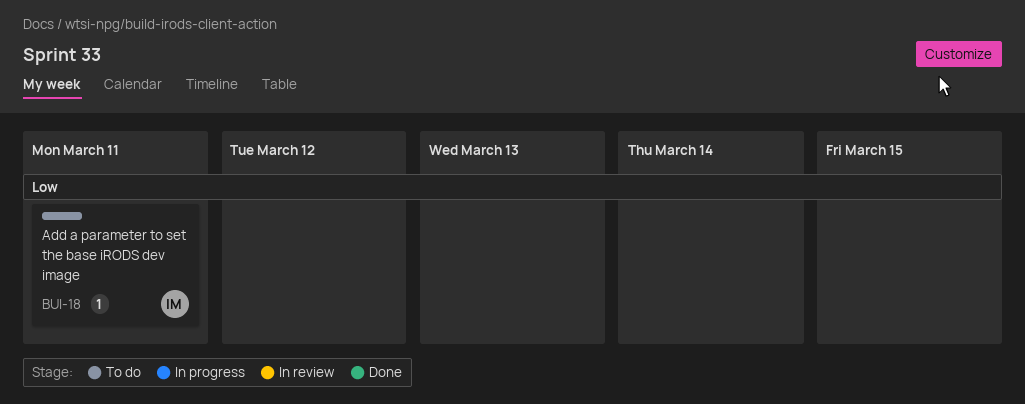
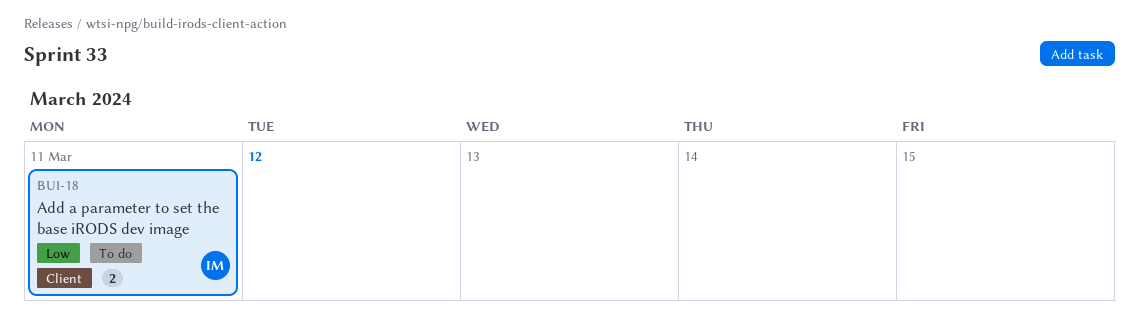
BUI-18, estimate: 1 -> 2

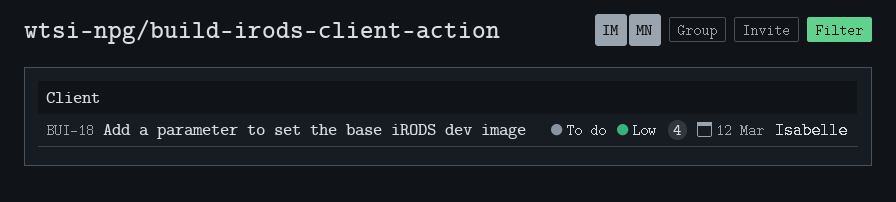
BUI-18, estimate: 2 -> 4
BUI-18, due: Mar 11 -> Mar 12

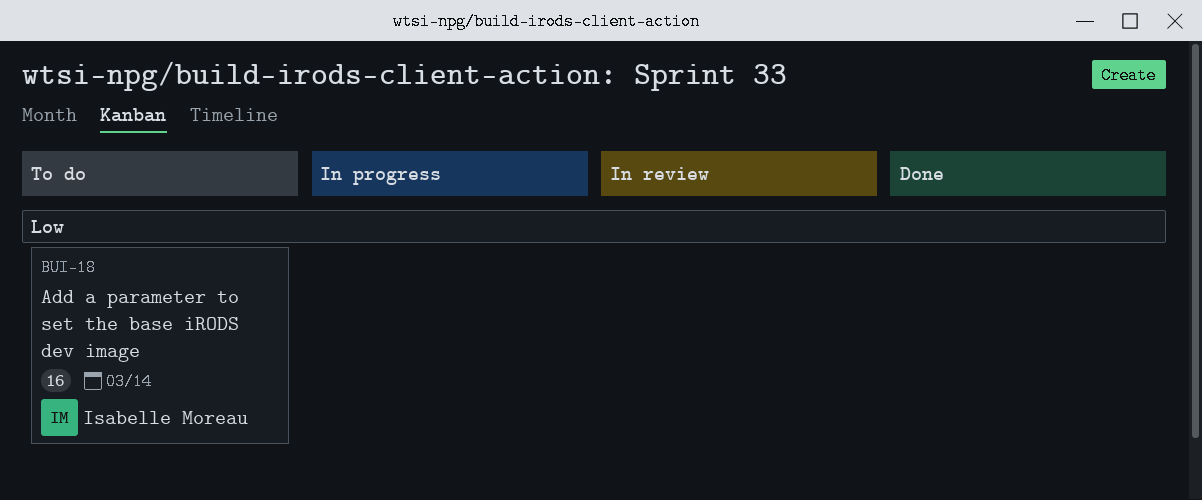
BUI-18, estimate: 4 -> 16
BUI-18, due: Mar 12 -> Mar 14

